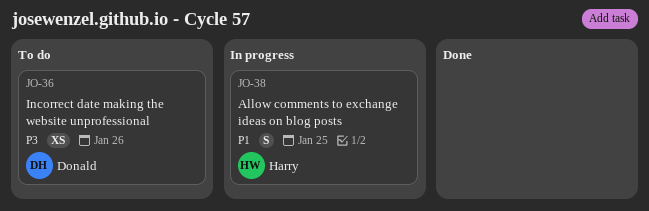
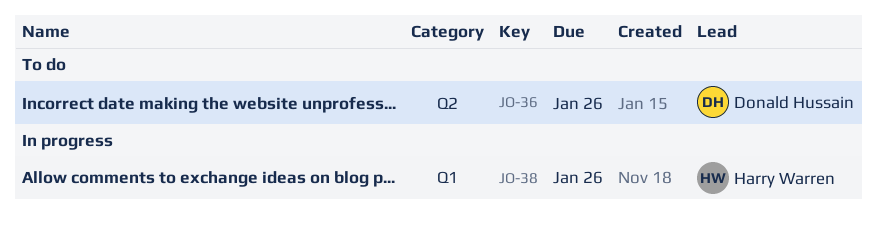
JO-38, due: Jan 25 -> Jan 26

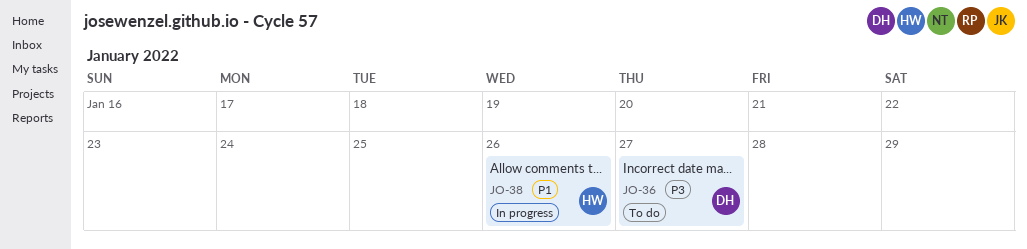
JO-36, due: Jan 26 -> Jan 27

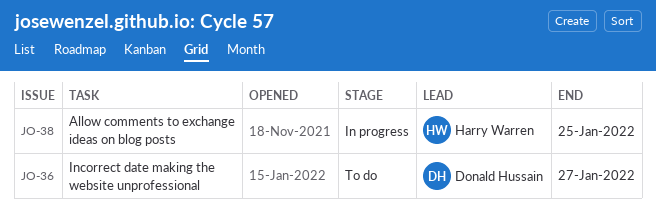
JO-38, due: Jan 26 -> Jan 25

